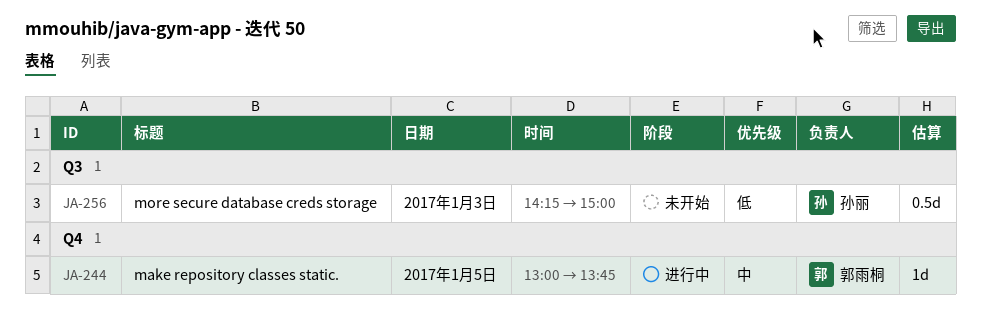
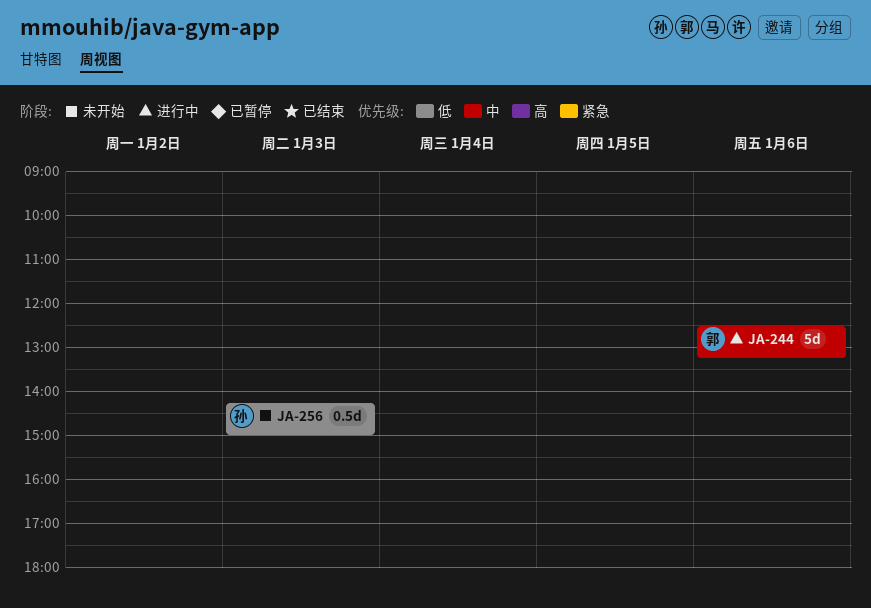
JA-244, estimate: 1d -> 5d
JA-244, day: Jan 5 -> Jan 6
JA-244, begins: 13:00 -> 12:30
JA-244, ends: 13:45 -> 13:15

